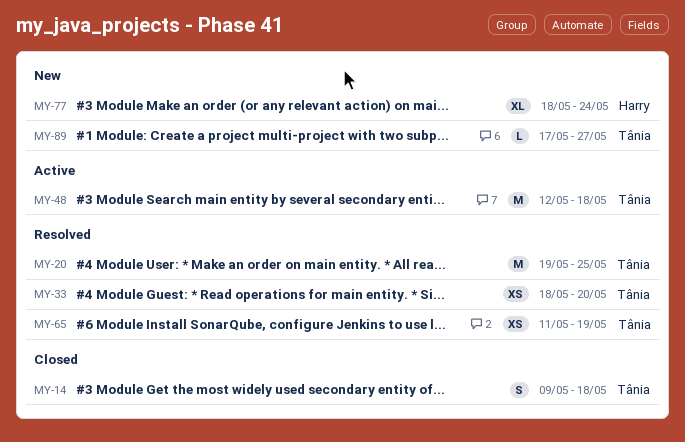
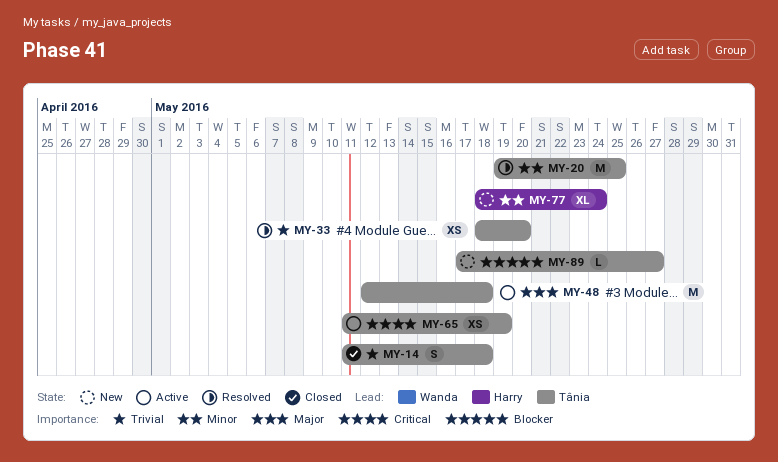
MY-14, start: May 9 -> May 11
MY-65, status: Resolved -> Active

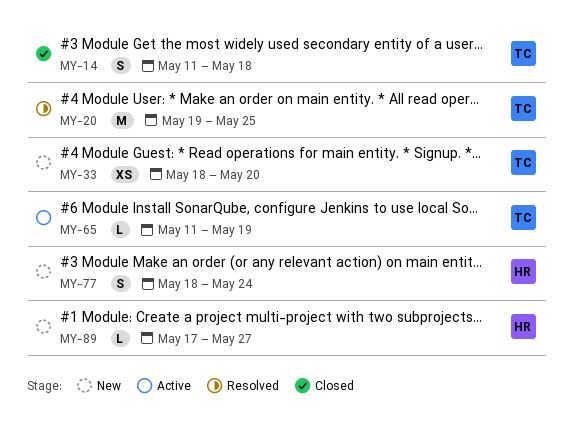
MY-33, status: Resolved -> New
MY-48: present -> none
MY-65, estimate: XS -> L
MY-77, estimate: XL -> S
MY-89, owner: Tânia -> Harry

